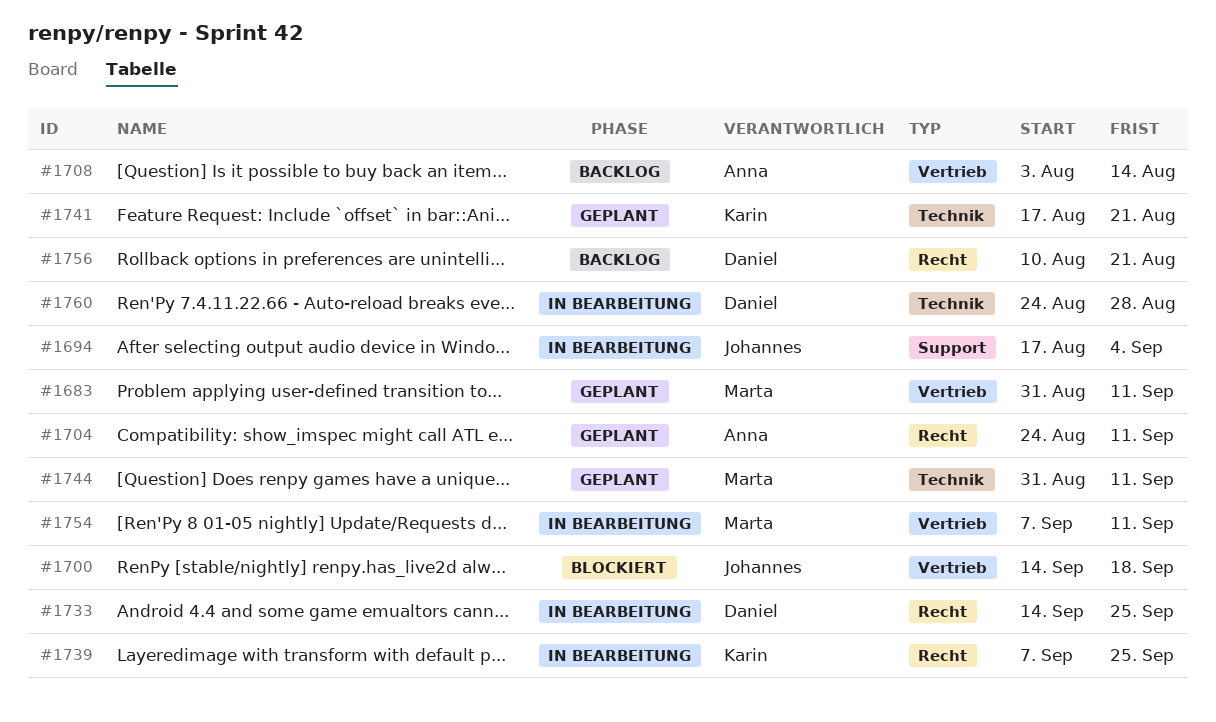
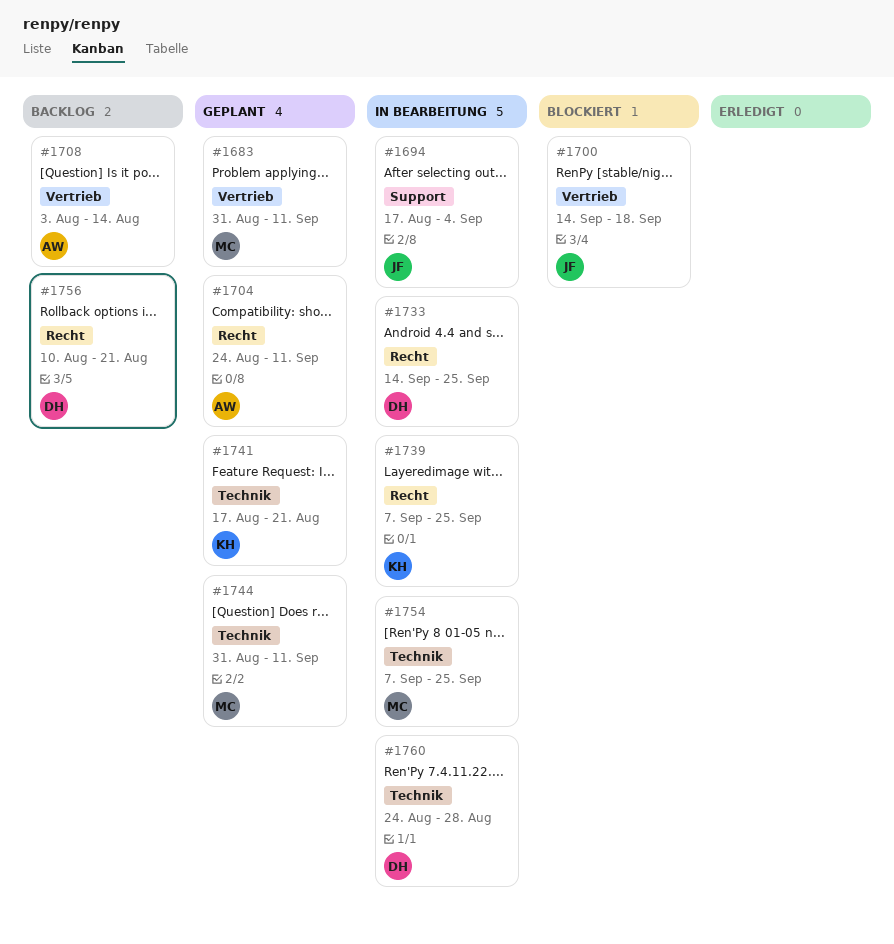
#1754, label: Vertrieb -> Technik
#1754, due: Sep 11 -> Sep 25

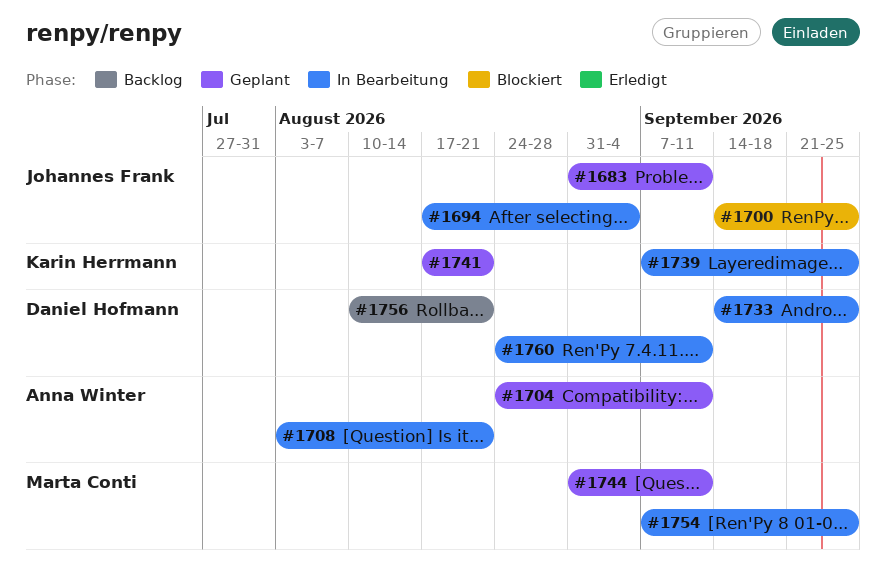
#1683, owner: Marta Conti -> Johannes Frank
#1700, due: Sep 18 -> Sep 25
#1708, status: Backlog -> In Bearbeitung
#1708, due: Aug 14 -> Aug 21
#1760, due: Aug 28 -> Sep 11

